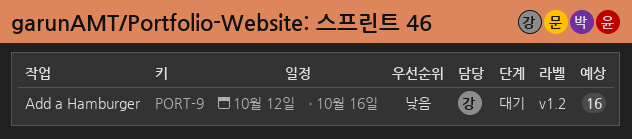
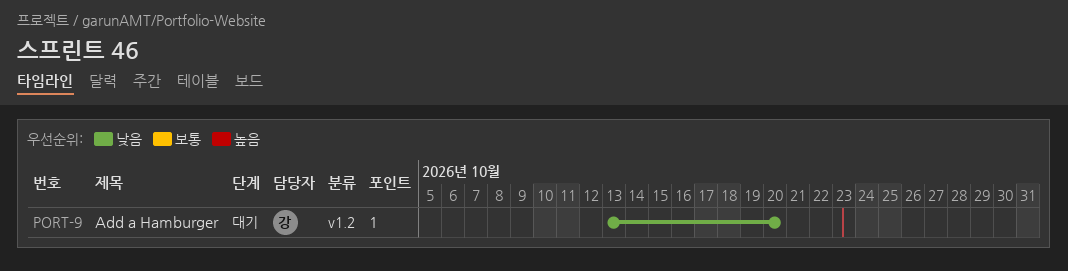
PORT-9, estimate: 16 -> 1
PORT-9, start: Oct 12 -> Oct 13
PORT-9, due: Oct 16 -> Oct 20

